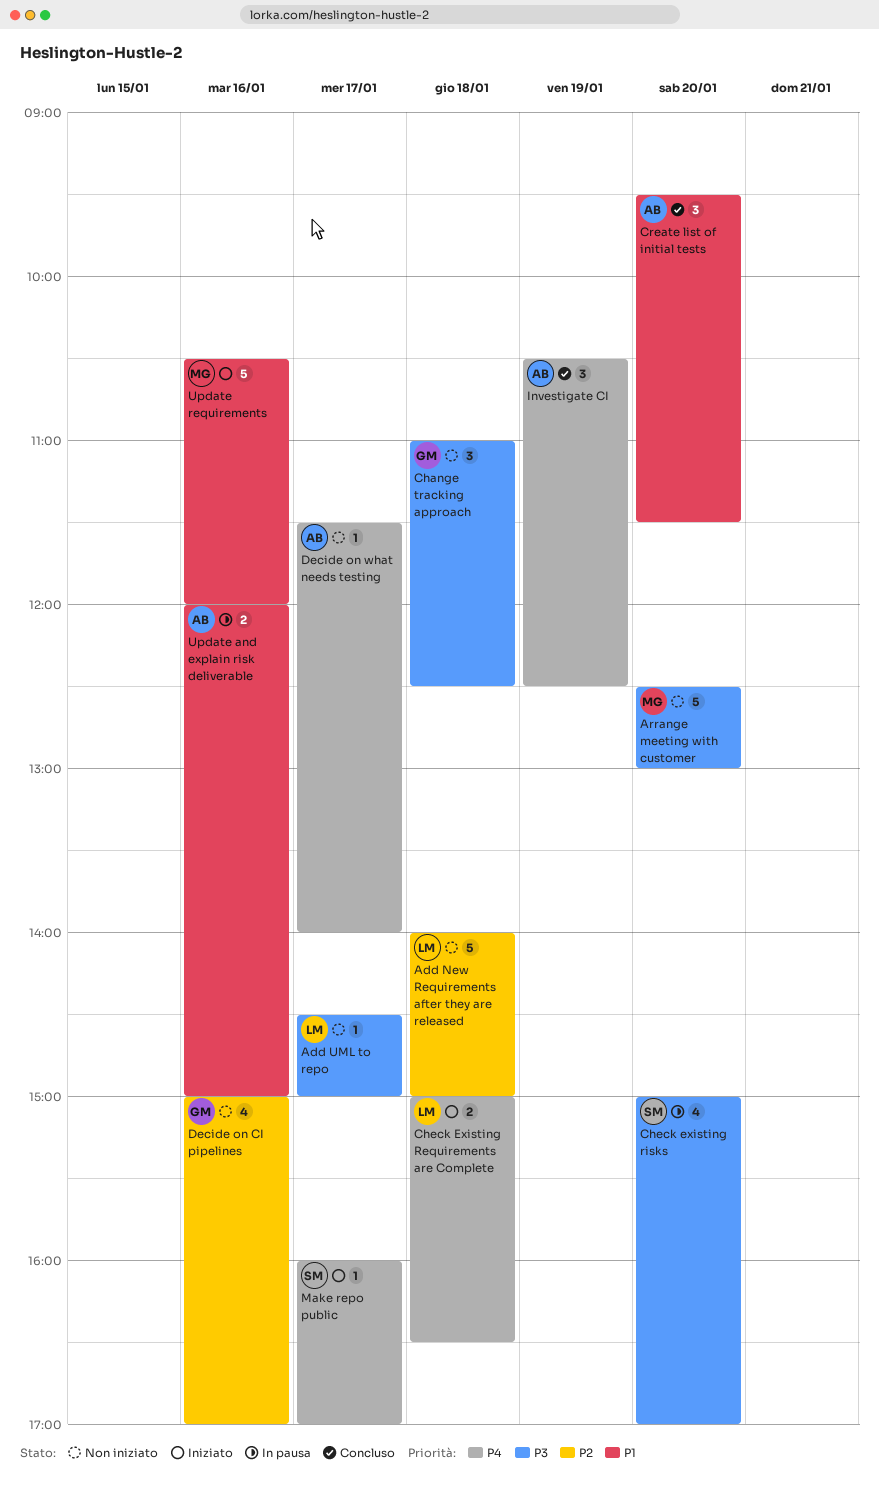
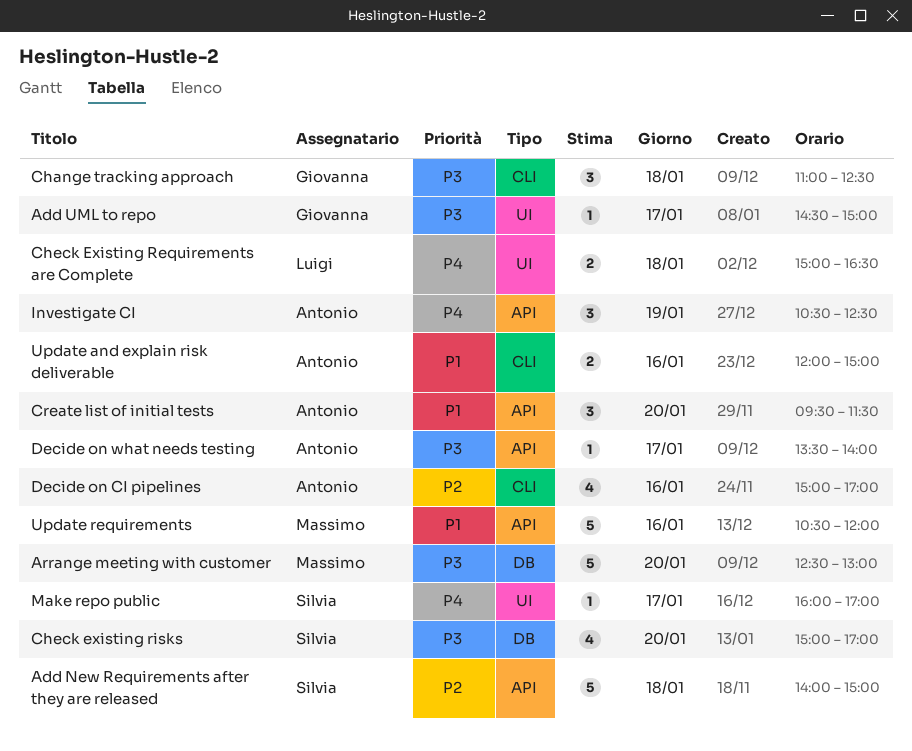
Add New Requirements after they are released, owner: Luigi -> Silvia
Add UML to repo, owner: Luigi -> Giovanna
Decide on CI pipelines, owner: Giovanna -> Antonio
Decide on what needs testing, priority: P4 -> P3
Decide on what needs testing, begins: 11:30 -> 13:30

